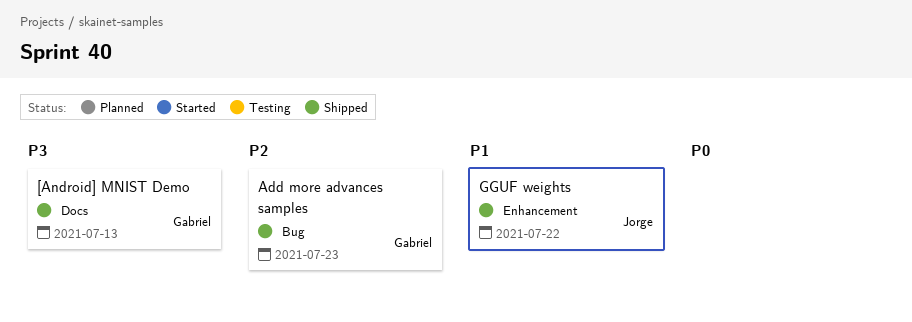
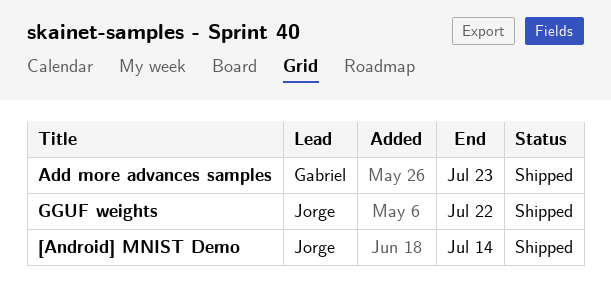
[Android] MNIST Demo, owner: Gabriel -> Jorge
[Android] MNIST Demo, due: Jul 13 -> Jul 14

